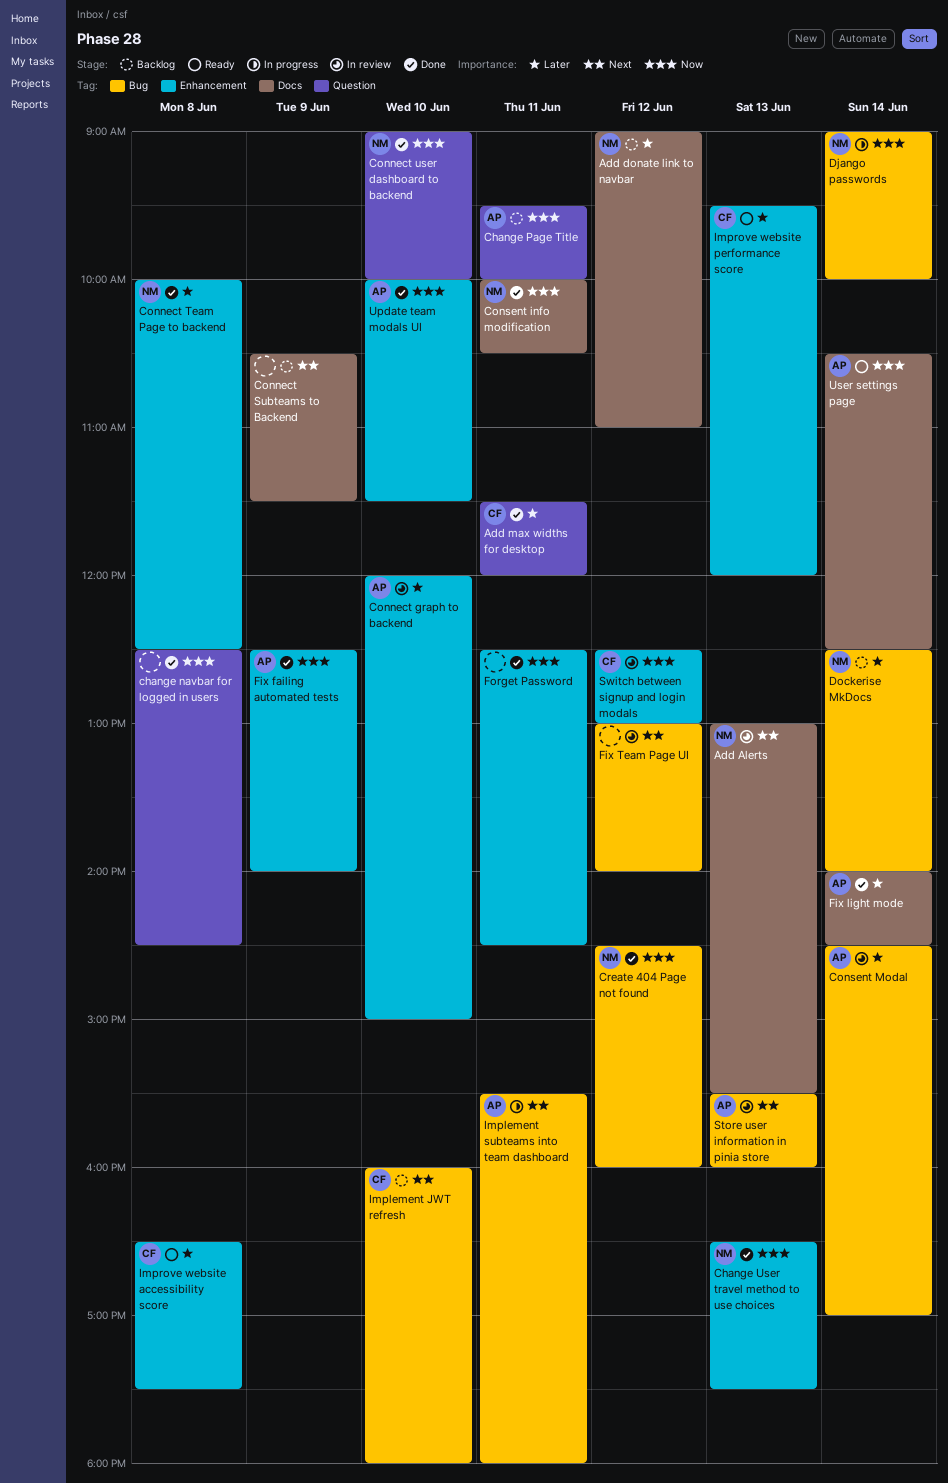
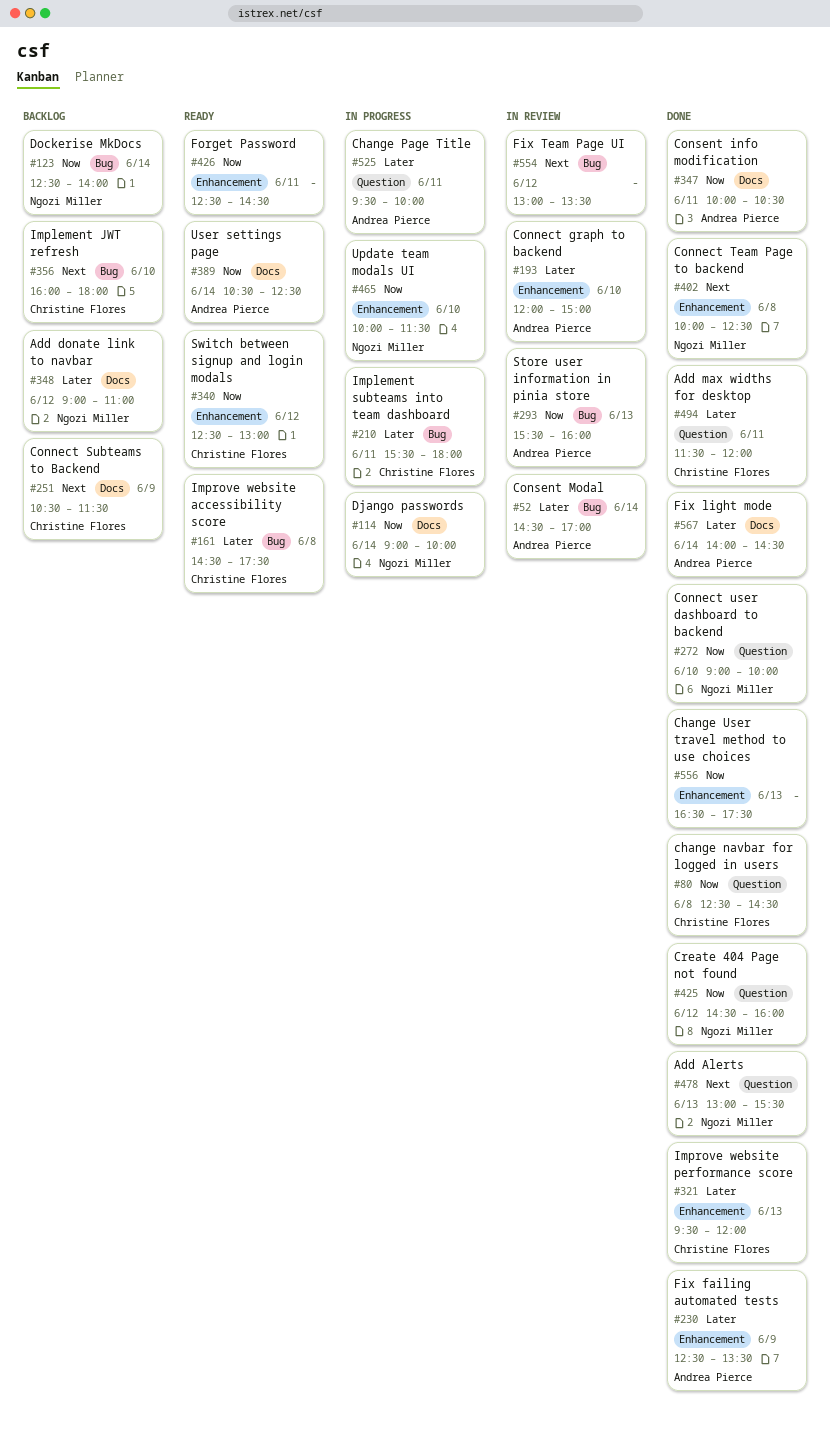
Add Alerts, status: In review -> Done
Add Alerts, label: Docs -> Question
change navbar for logged in users, owner: none -> Christine Flores
Change Page Title, status: Backlog -> In progress
Change Page Title, priority: Now -> Later
Change User travel method to use choices, owner: Ngozi Miller -> none
Connect Subteams to Backend, owner: none -> Christine Flores
Connect Team Page to backend, priority: Later -> Next
Consent info modification, owner: Ngozi Miller -> Andrea Pierce
Create 404 Page not found, label: Bug -> Question
Django passwords, label: Bug -> Docs
Dockerise MkDocs, priority: Later -> Now
Fix failing automated tests, priority: Now -> Later
Fix failing automated tests, ends: 14:00 -> 13:30
Fix Team Page UI, ends: 14:00 -> 13:30
Forget Password, status: Done -> Ready
Implement subteams into team dashboard, owner: Andrea Pierce -> Christine Flores
Implement subteams into team dashboard, priority: Next -> Later
Improve website accessibility score, label: Enhancement -> Bug
Improve website accessibility score, begins: 16:30 -> 14:30
Improve website performance score, status: Ready -> Done
Store user information in pinia store, priority: Next -> Now
Switch between signup and login modals, status: In review -> Ready
Update team modals UI, status: Done -> In progress
Update team modals UI, owner: Andrea Pierce -> Ngozi Miller

